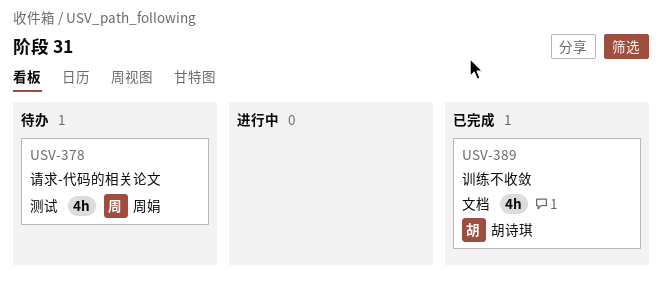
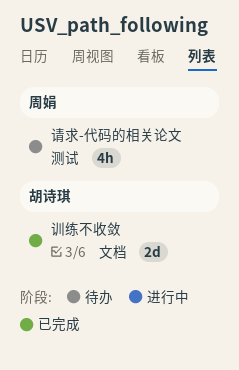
训练不收敛, estimate: 4h -> 2d

